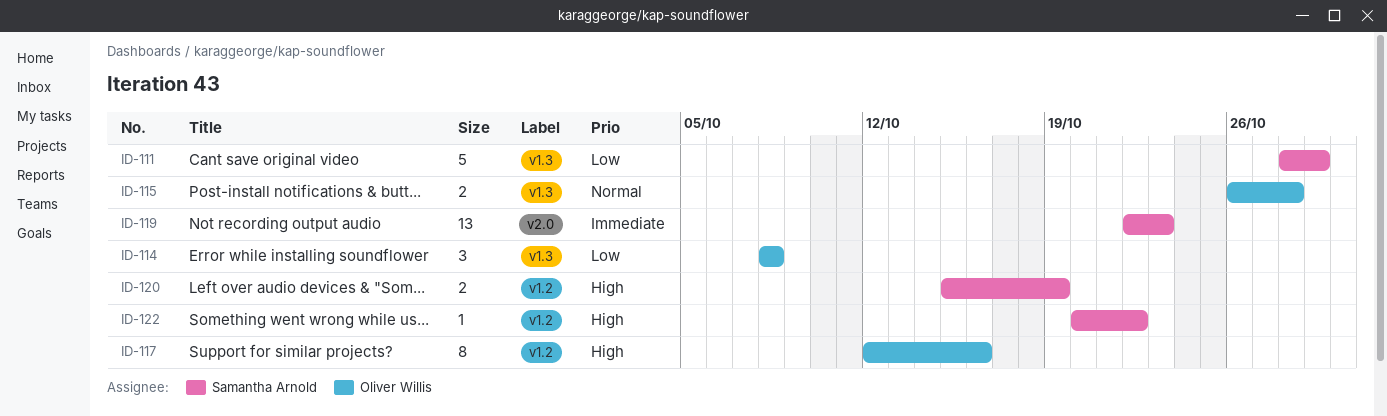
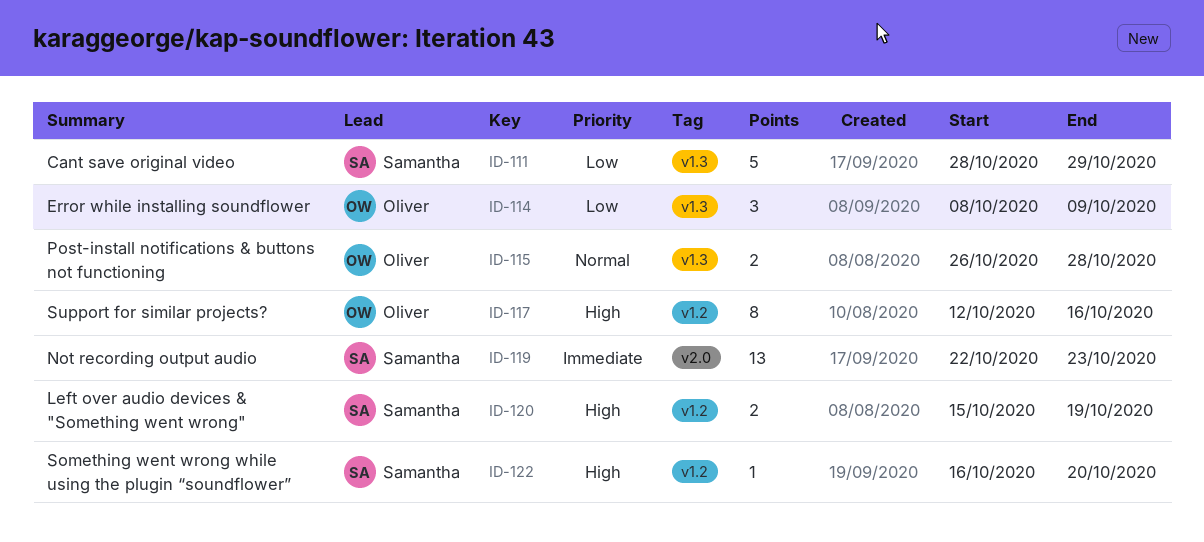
ID-114, due: Oct 8 -> Oct 9
ID-122, start: Oct 20 -> Oct 16
ID-122, due: Oct 22 -> Oct 20

